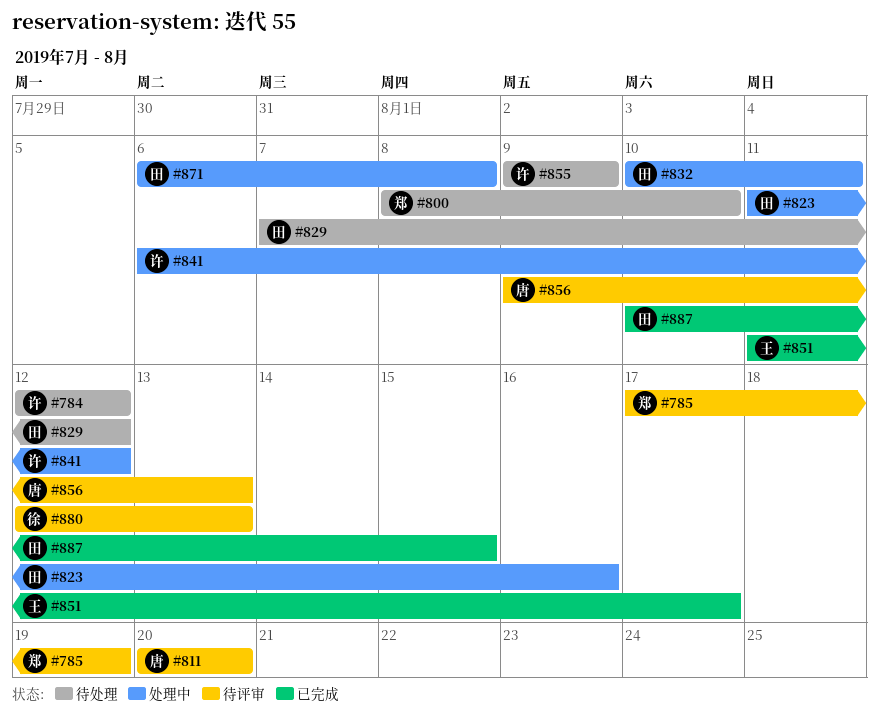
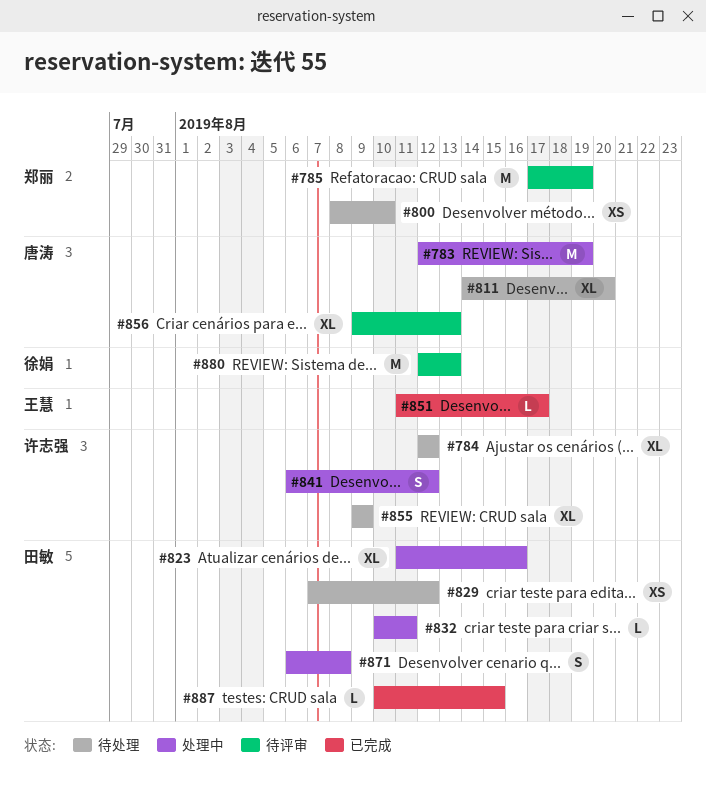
#783: none -> present
#811, status: 待评审 -> 待处理
#811, start: Aug 20 -> Aug 14

